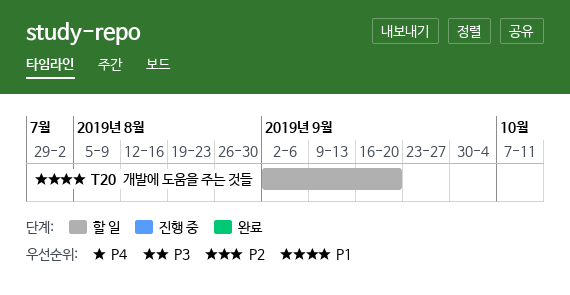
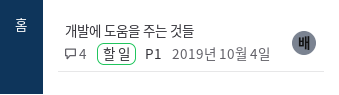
개발에 도움을 주는 것들, due: Sep 20 -> Oct 4

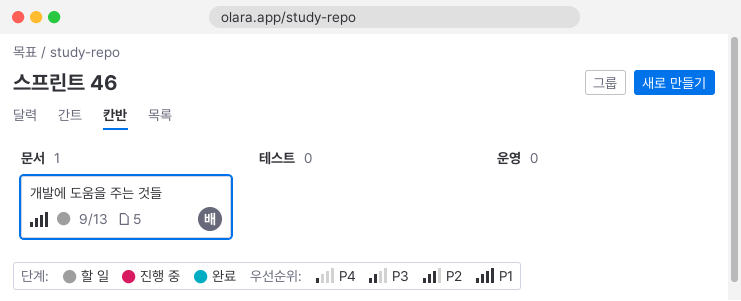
개발에 도움을 주는 것들, due: Oct 4 -> Sep 13

